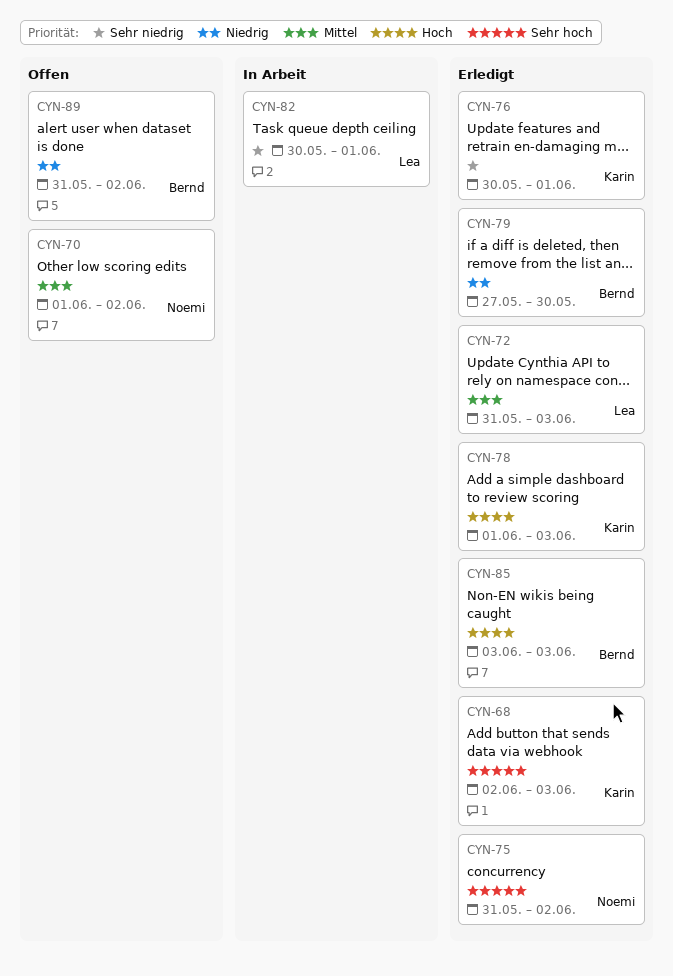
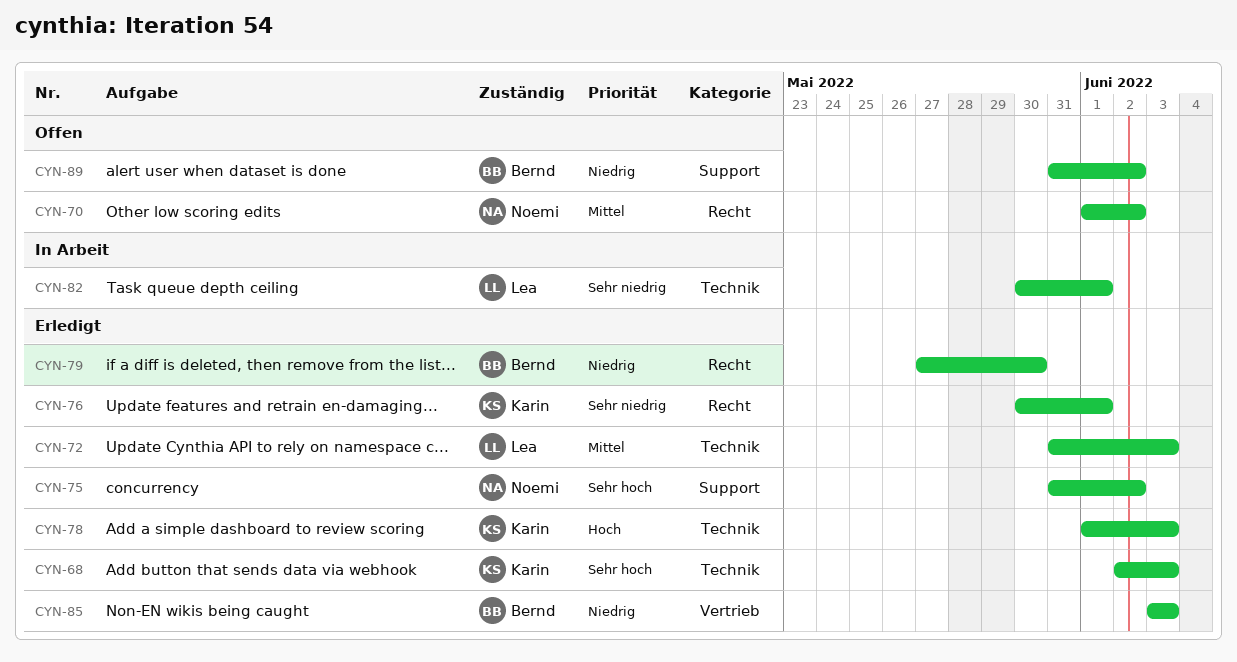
CYN-85, priority: Hoch -> Niedrig

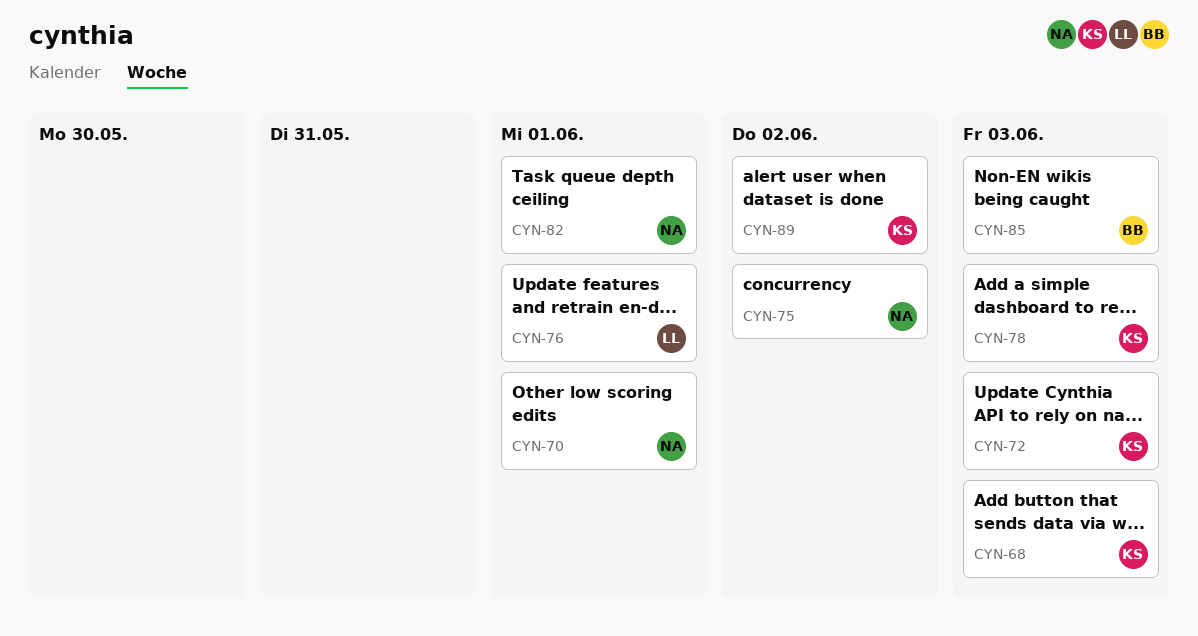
CYN-70, due: Jun 2 -> Jun 1
CYN-72, owner: Lea -> Karin
CYN-76, owner: Karin -> Lea
CYN-79: present -> none
CYN-82, owner: Lea -> Noemi
CYN-89, owner: Bernd -> Karin

